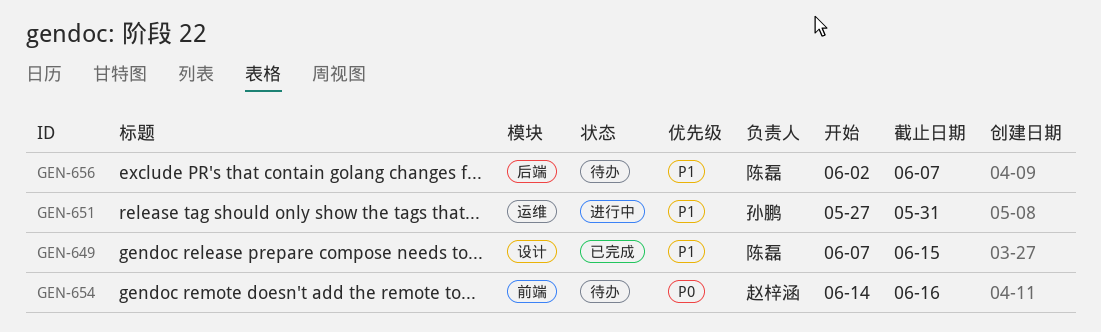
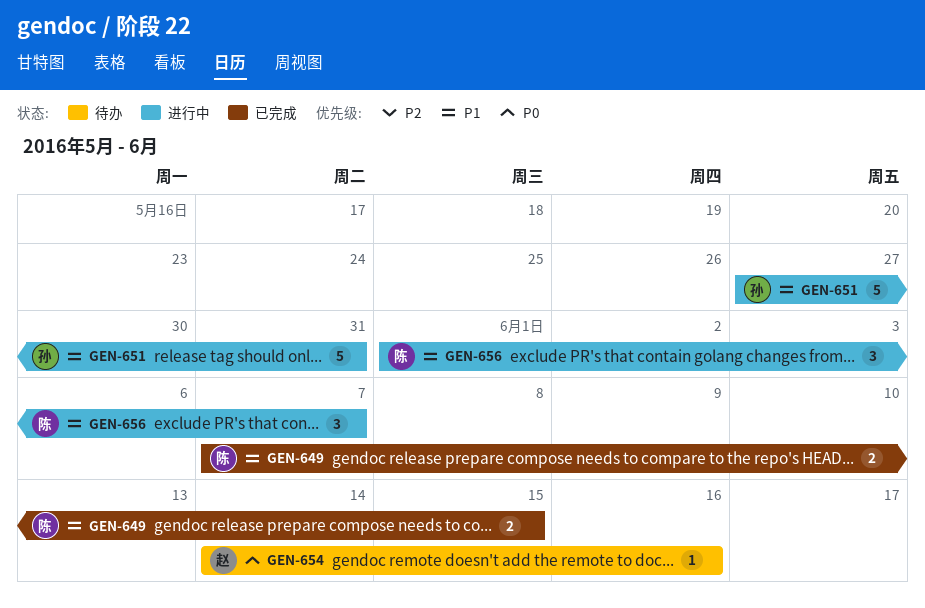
GEN-656, status: 待办 -> 进行中
GEN-656, start: Jun 2 -> Jun 1

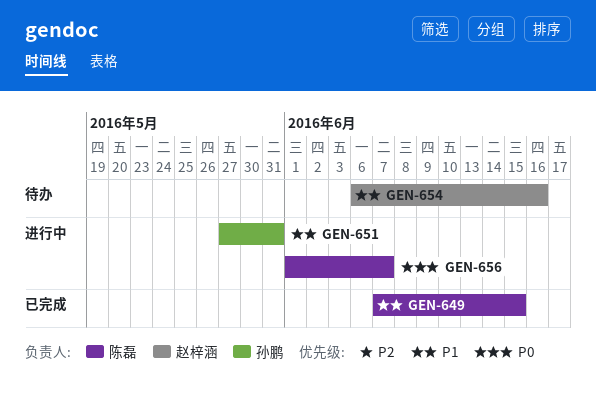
GEN-654, priority: P0 -> P1
GEN-654, start: Jun 14 -> Jun 6
GEN-656, priority: P1 -> P0

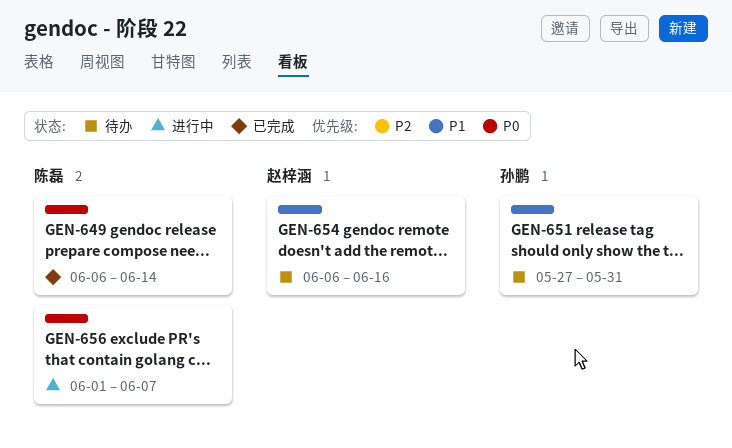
GEN-649, priority: P1 -> P0
GEN-649, start: Jun 7 -> Jun 6
GEN-649, due: Jun 15 -> Jun 14
GEN-651, status: 进行中 -> 待办

